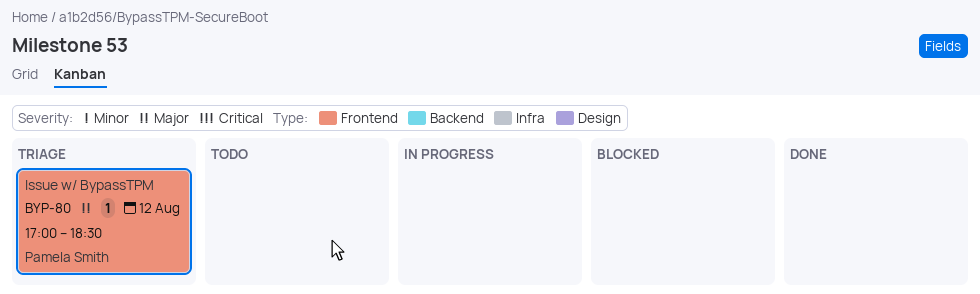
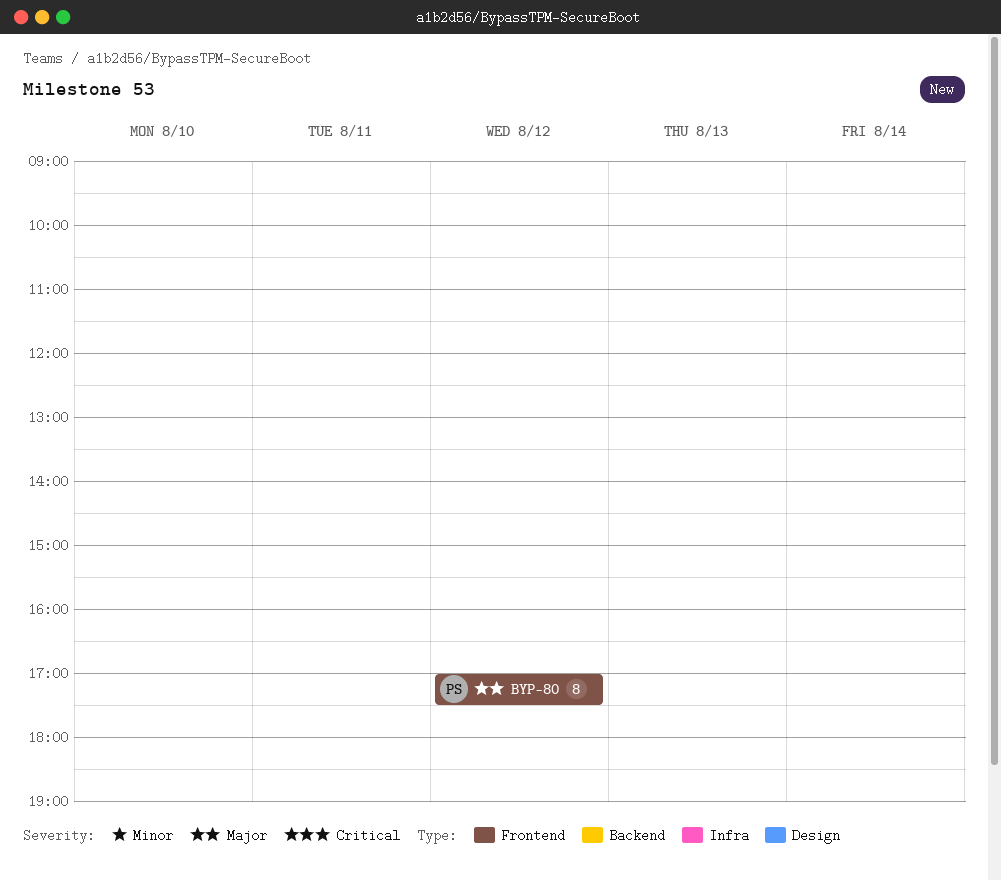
BYP-80, estimate: 1 -> 8
BYP-80, ends: 18:30 -> 17:30

